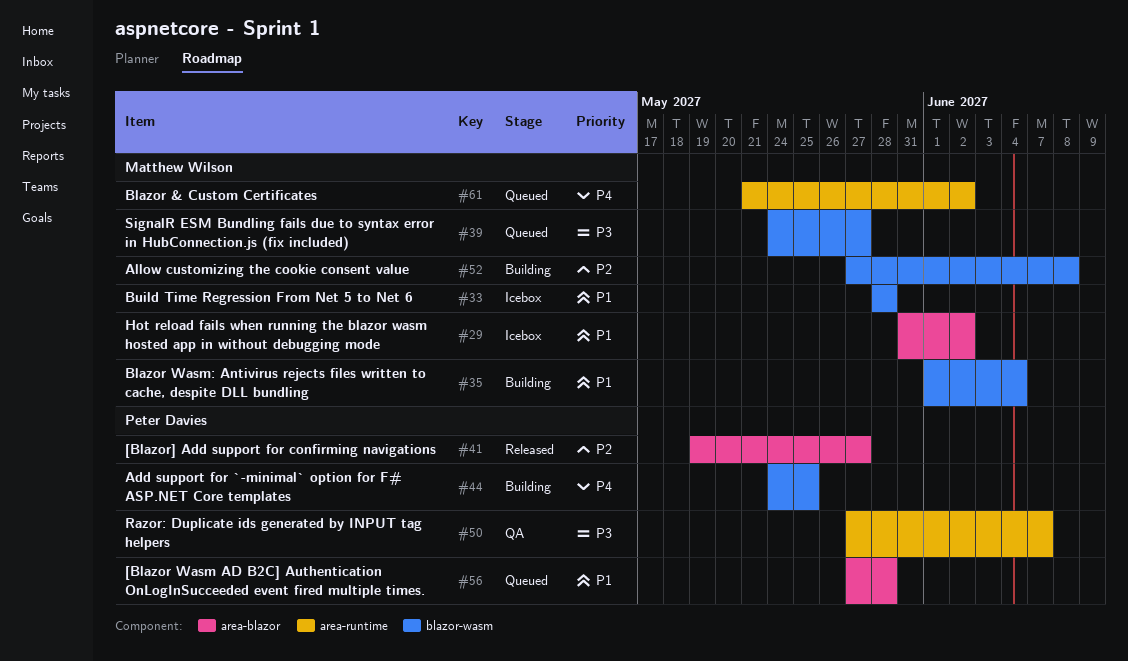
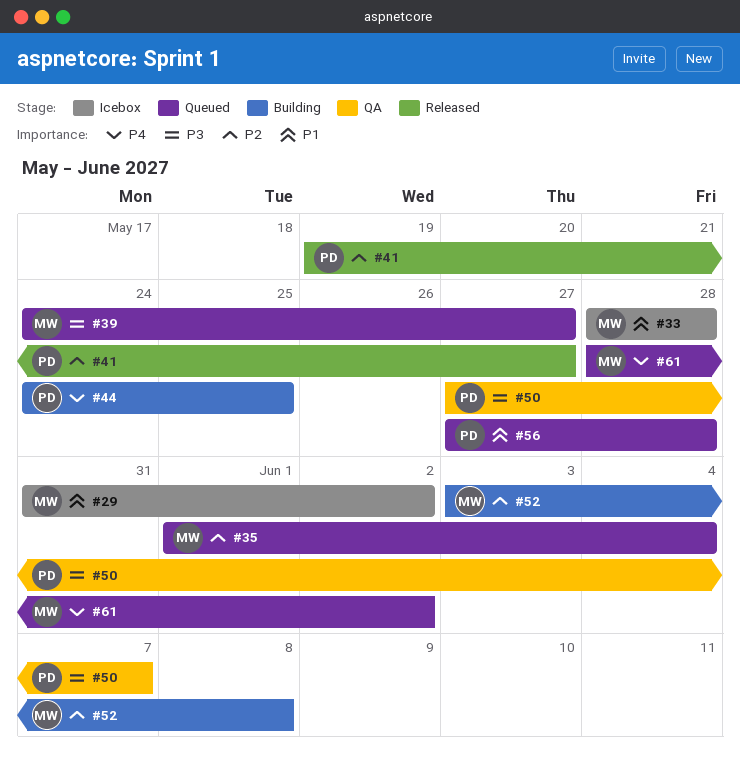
#35, status: Building -> Queued
#35, priority: P1 -> P2
#52, start: May 27 -> Jun 3
#61, start: May 21 -> May 28

